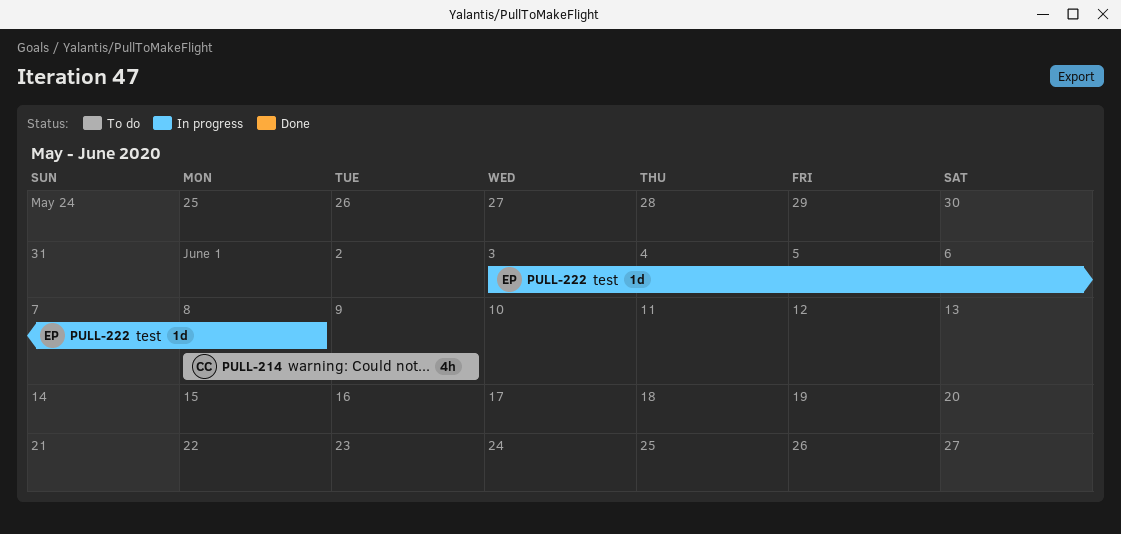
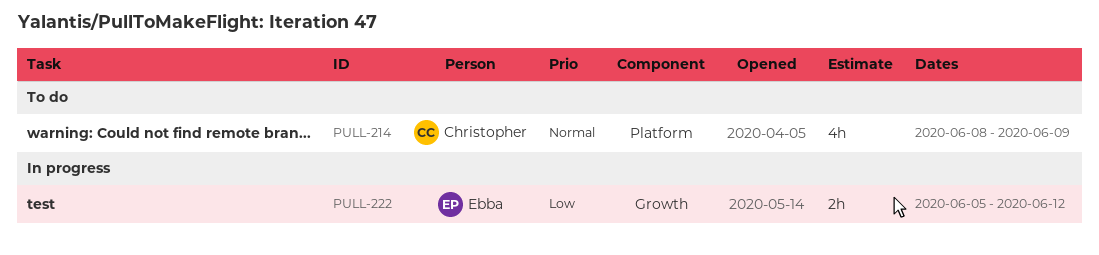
PULL-222, estimate: 1d -> 2h
PULL-222, start: Jun 3 -> Jun 5
PULL-222, due: Jun 8 -> Jun 12

